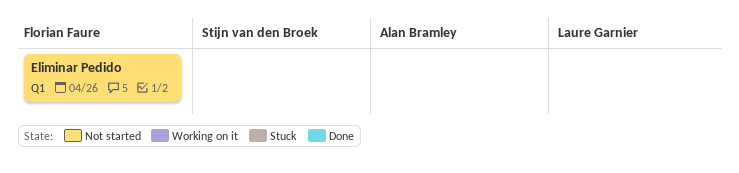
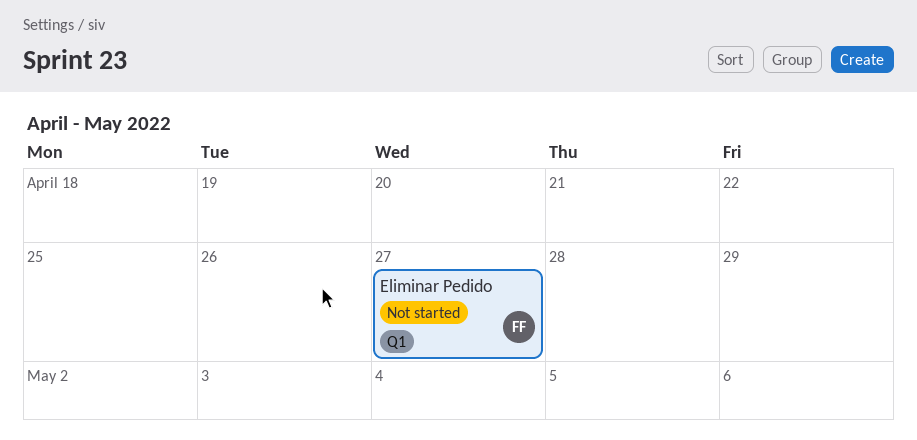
Eliminar Pedido, due: Apr 26 -> Apr 27

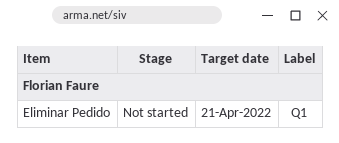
Eliminar Pedido, due: Apr 27 -> Apr 21

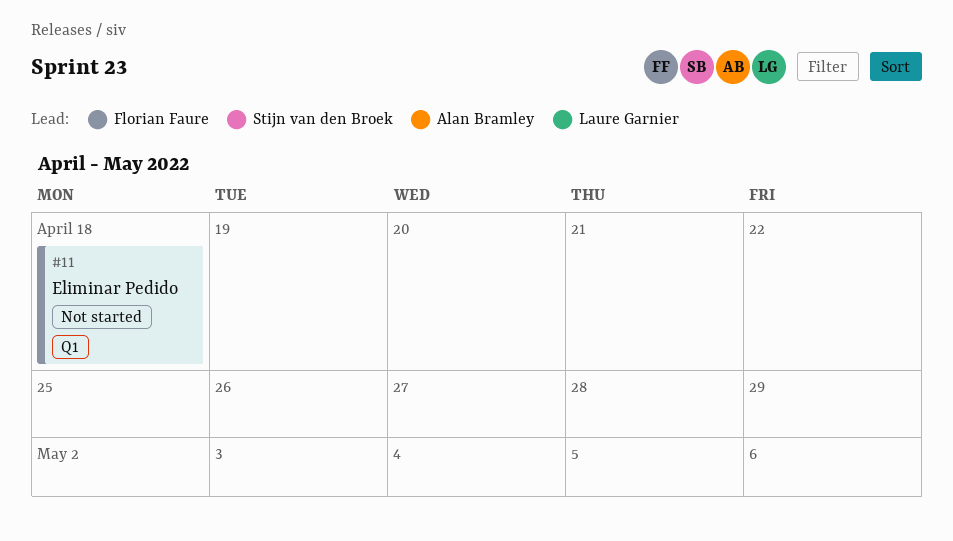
Eliminar Pedido, due: Apr 21 -> Apr 18

